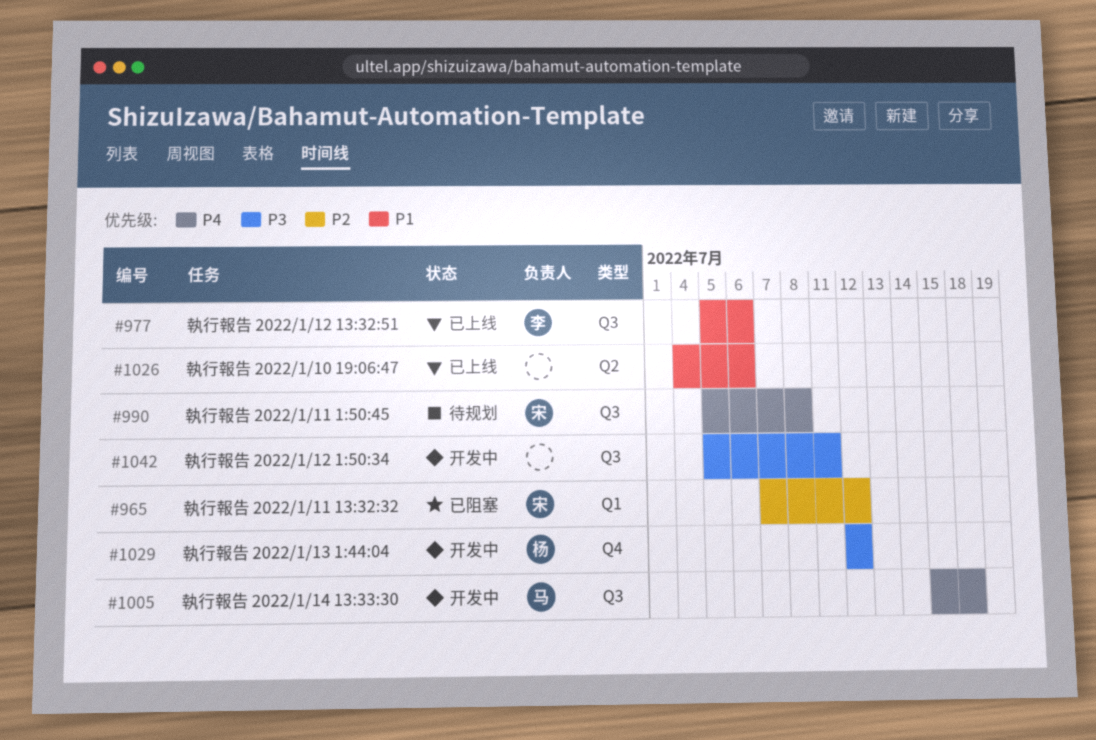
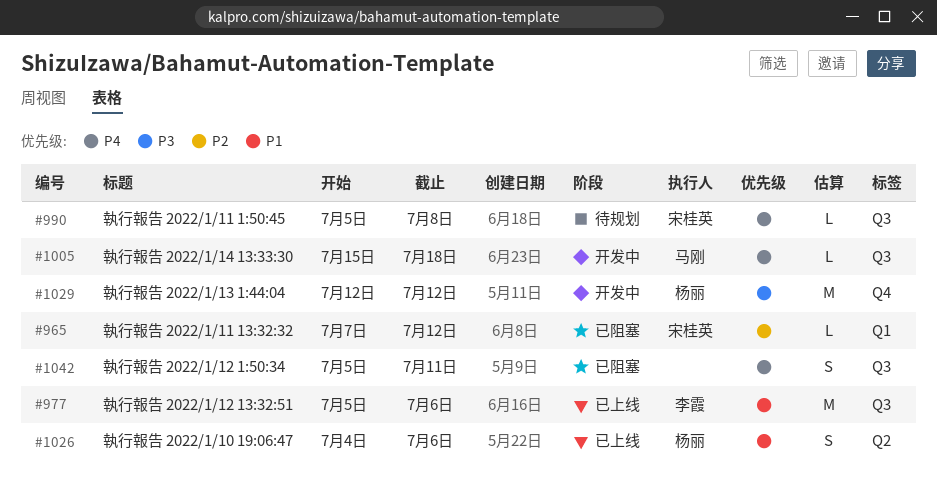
#1026, owner: none -> 杨丽
#1042, status: 开发中 -> 已阻塞
#1042, priority: P3 -> P4

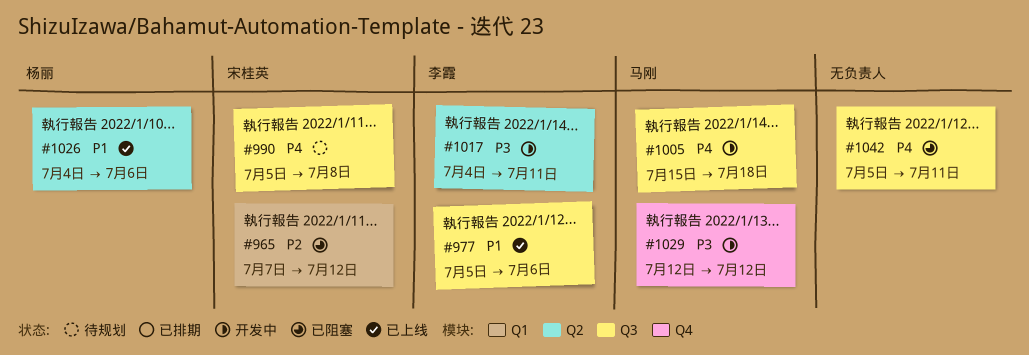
#1017: none -> present
#1029, owner: 杨丽 -> 马刚

